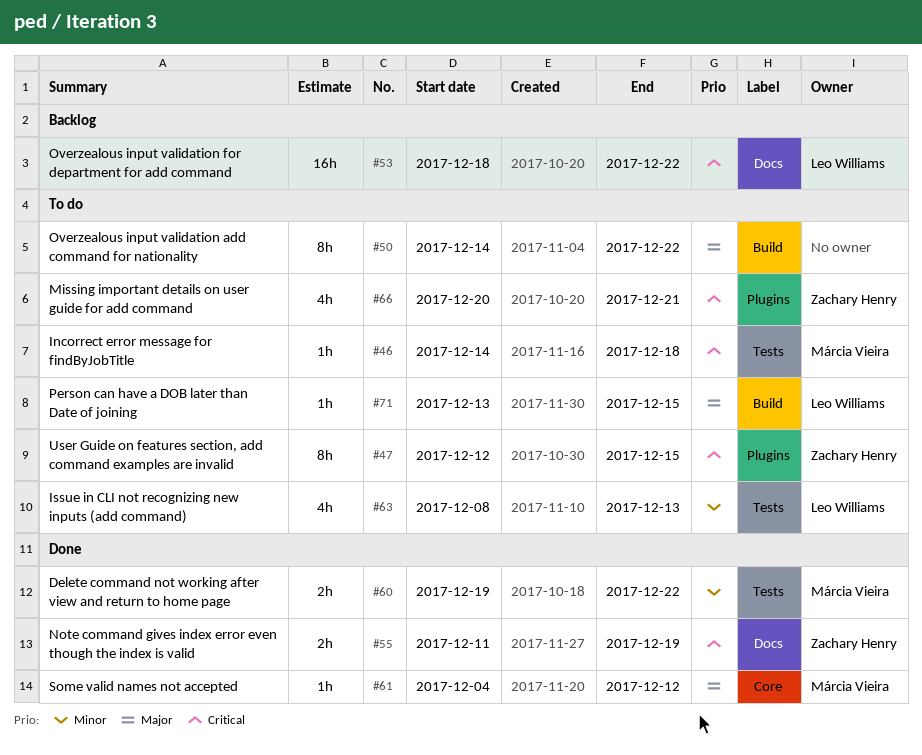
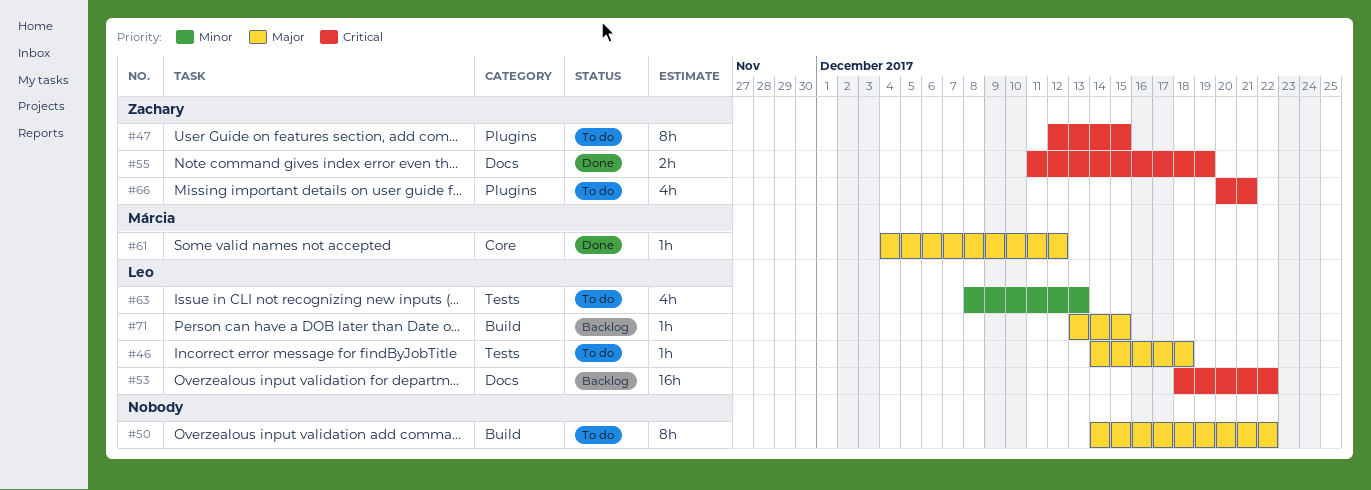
#46, owner: Márcia Vieira -> Leo Williams
#46, priority: Critical -> Major
#60: present -> none
#71, status: To do -> Backlog

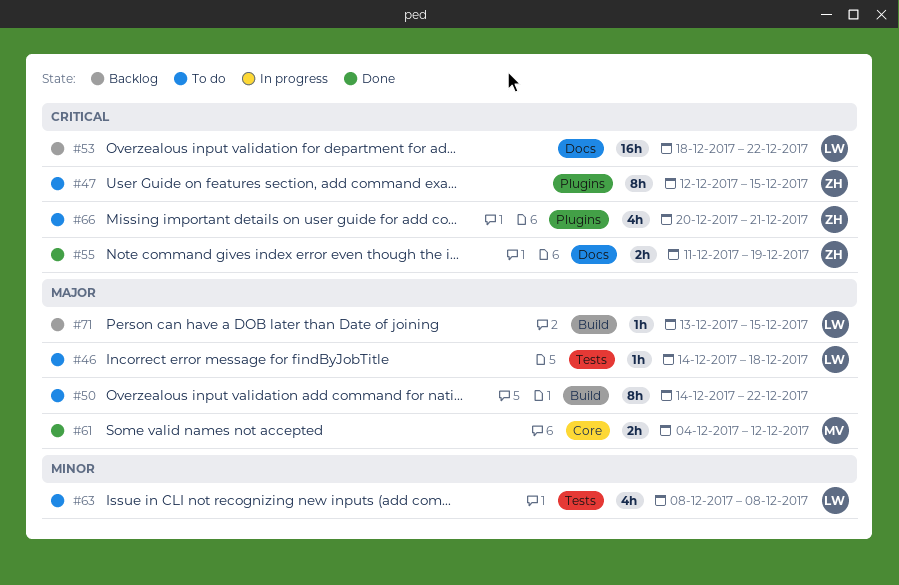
#61, estimate: 1h -> 2h
#63, due: Dec 13 -> Dec 8

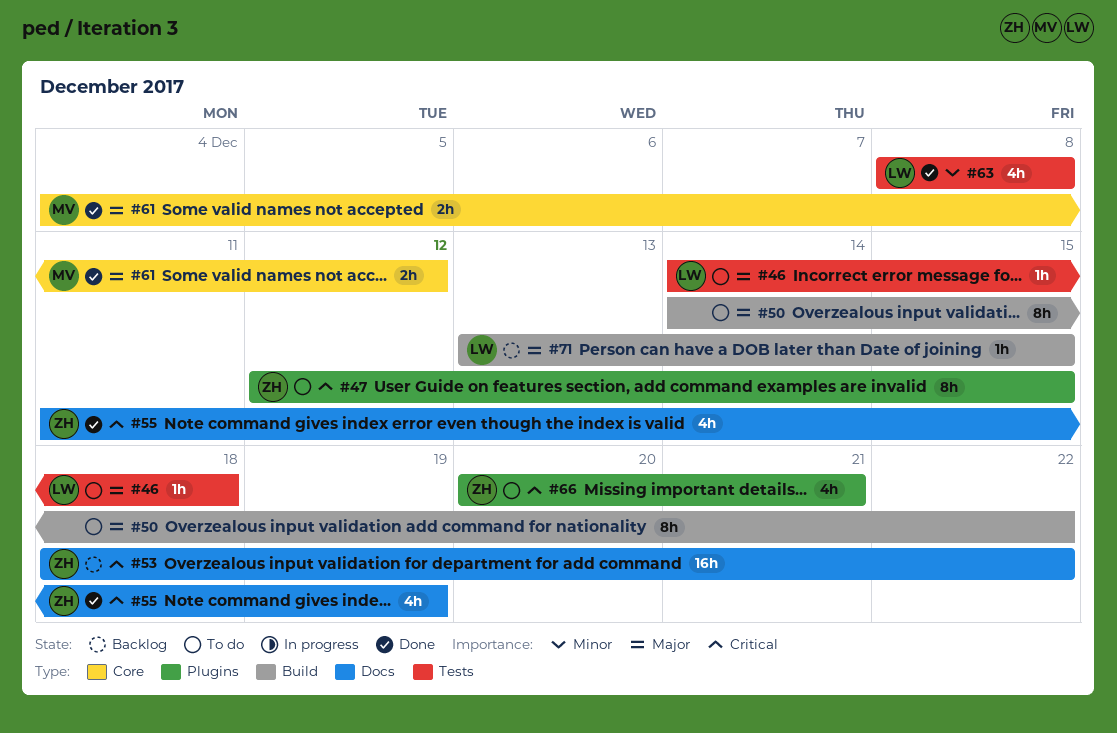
#53, owner: LW -> ZH
#55, estimate: 2h -> 4h
#63, status: To do -> Done

